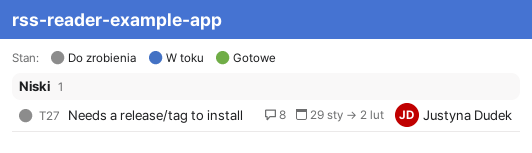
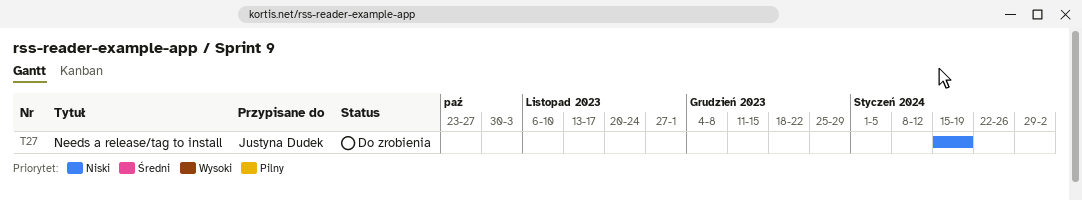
T27, start: Jan 29 -> Jan 15
T27, due: Feb 2 -> Jan 19

